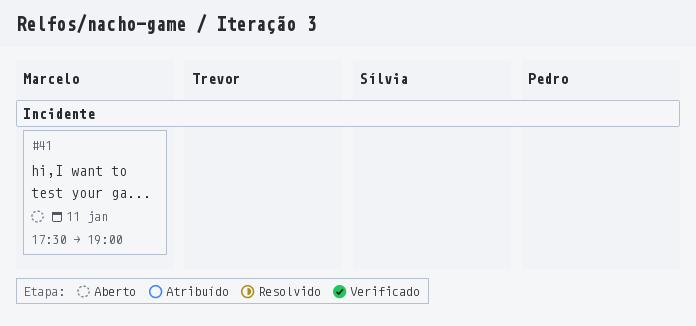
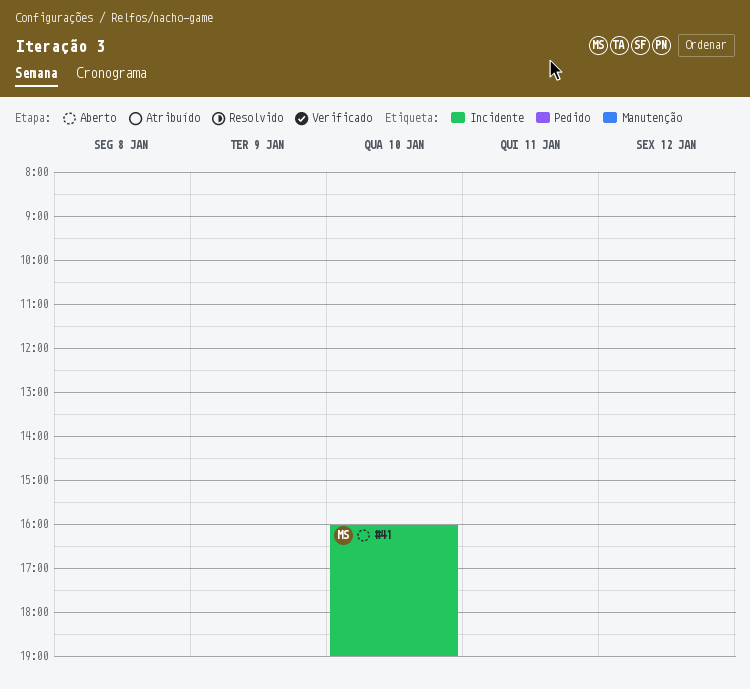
#41, day: Jan 11 -> Jan 10
#41, begins: 17:30 -> 16:00

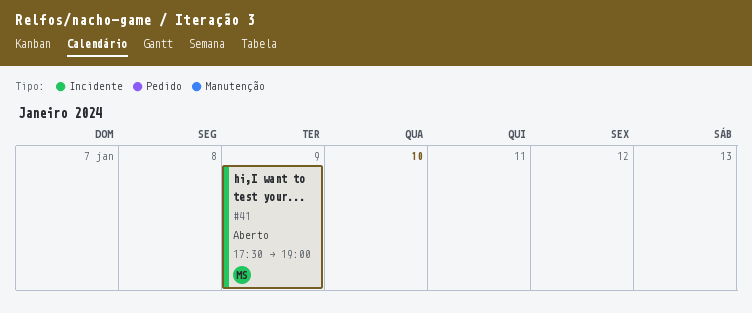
#41, day: Jan 10 -> Jan 9
#41, begins: 16:00 -> 17:30

